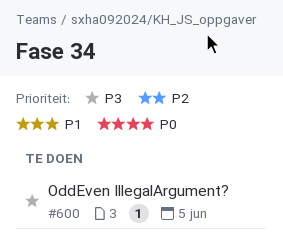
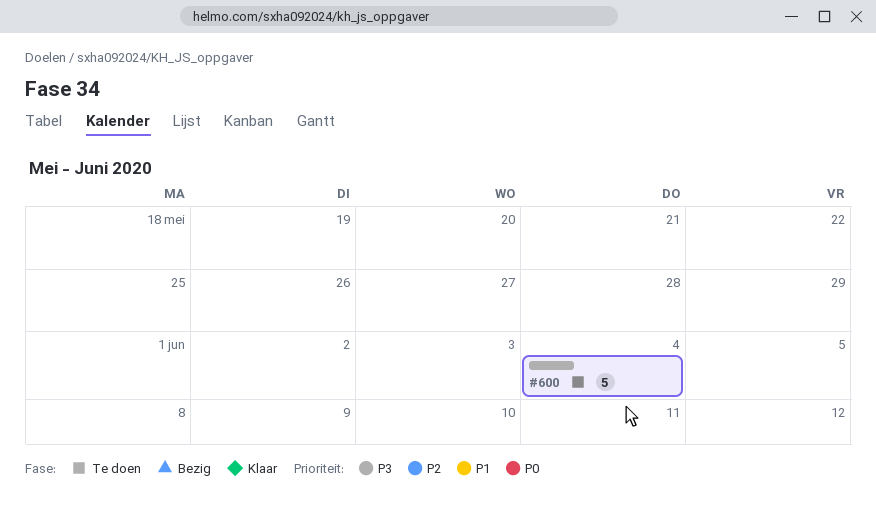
#600, estimate: 1 -> 5
#600, due: Jun 5 -> Jun 4

